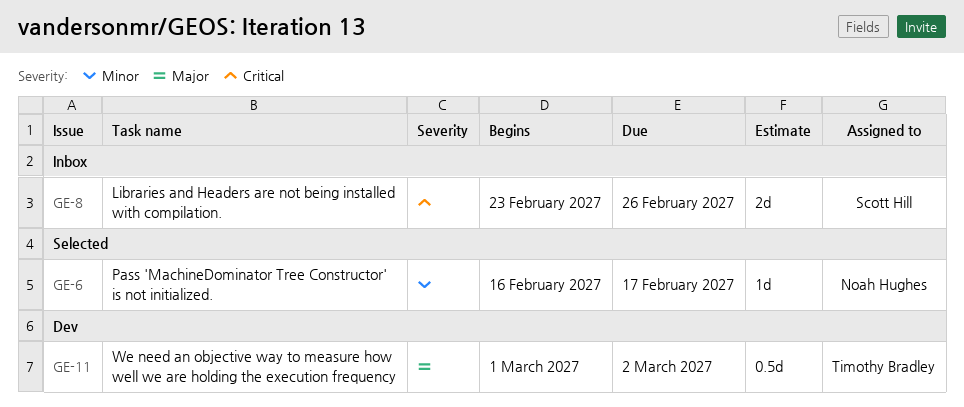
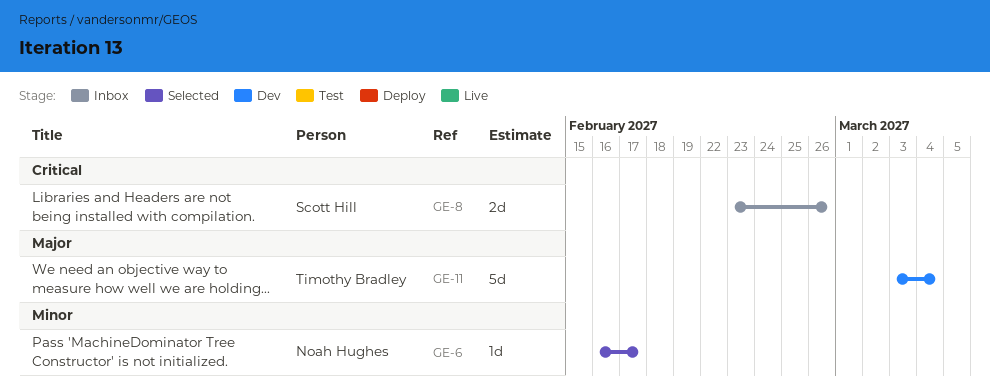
GE-11, estimate: 0.5d -> 5d
GE-11, start: Mar 1 -> Mar 3
GE-11, due: Mar 2 -> Mar 4

